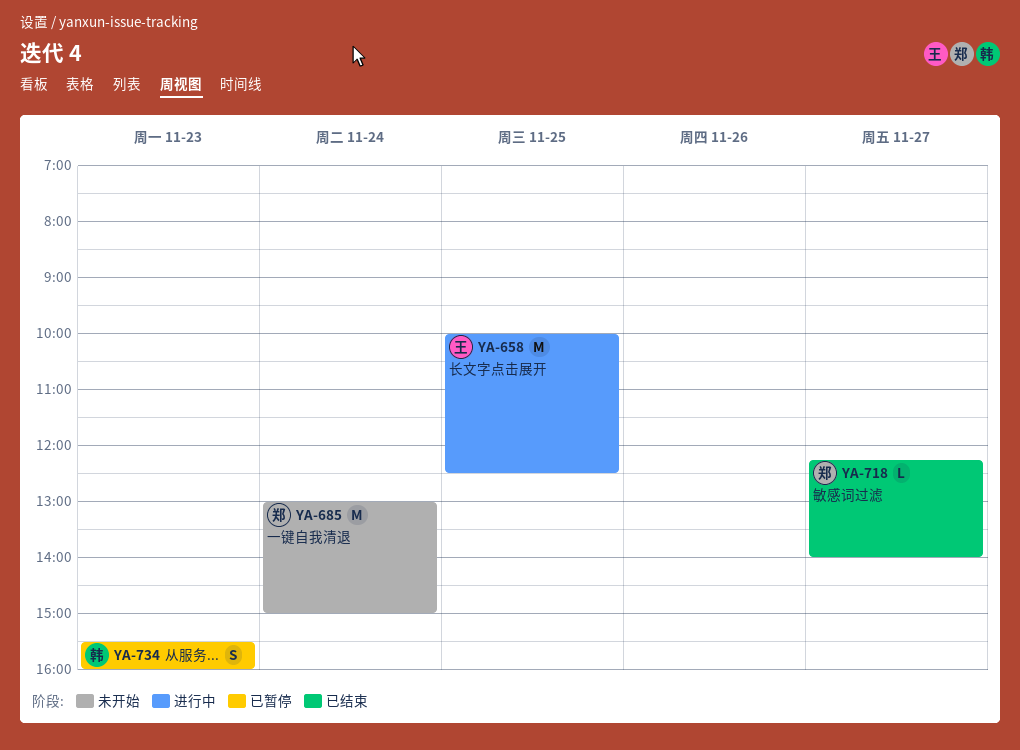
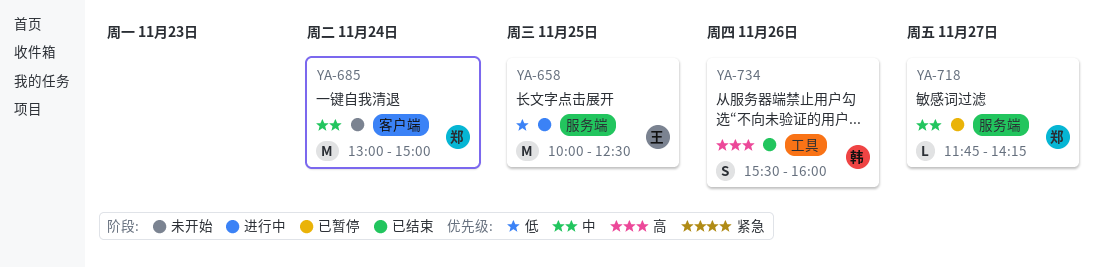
YA-718, status: 已结束 -> 已暂停
YA-718, begins: 12:15 -> 11:45
YA-718, ends: 14:00 -> 14:15
YA-734, status: 已暂停 -> 已结束
YA-734, day: Nov 23 -> Nov 26

